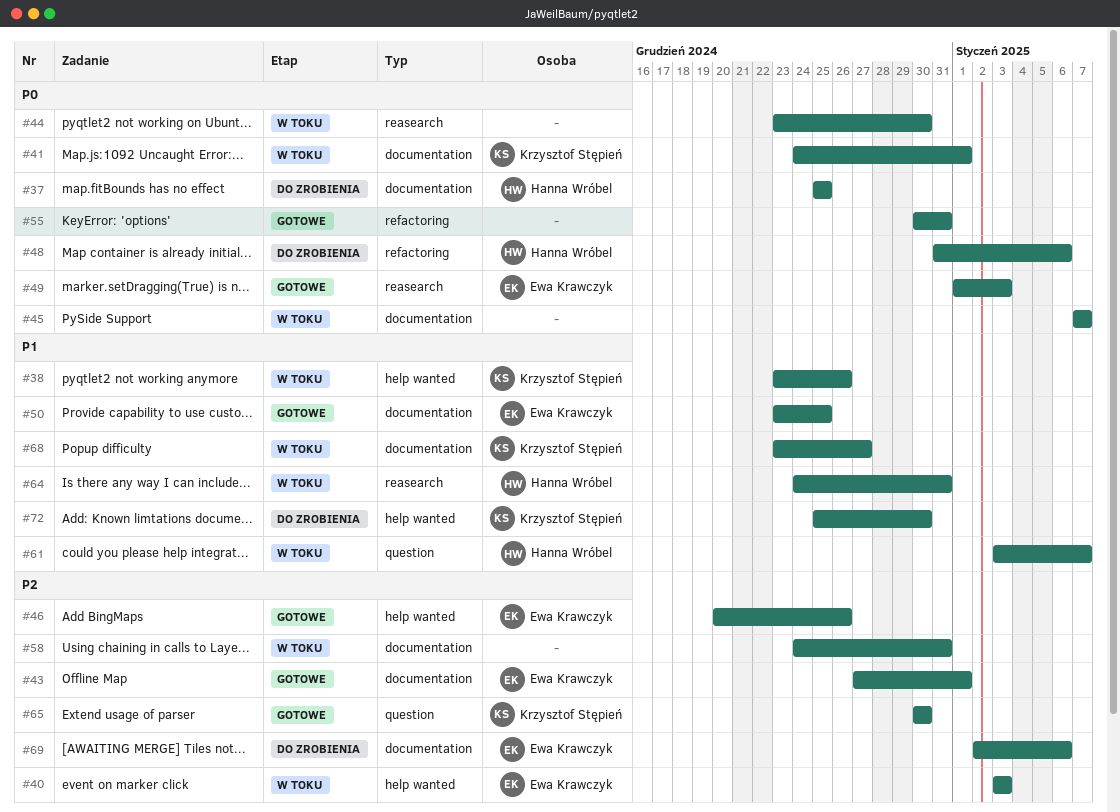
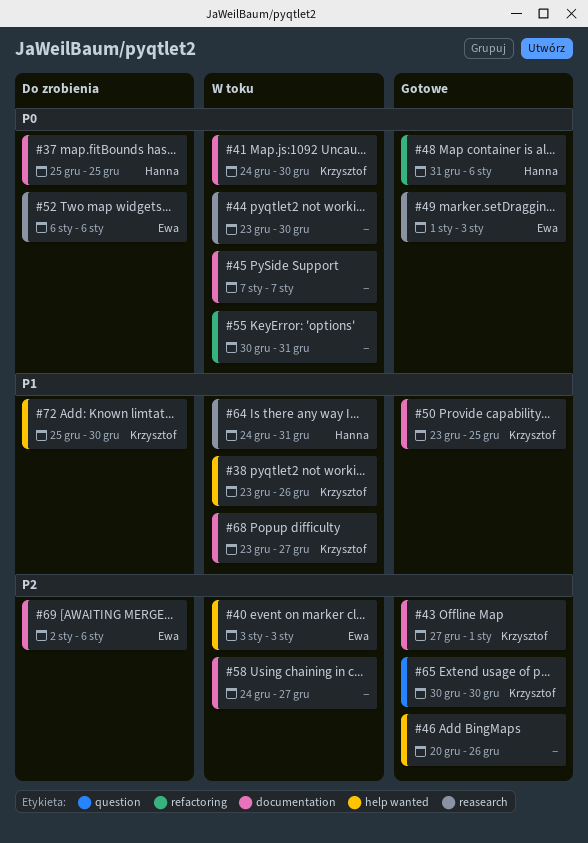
#41, due: Jan 1 -> Dec 30
#43, owner: Ewa Krawczyk -> Krzysztof Stępień
#46, owner: Ewa Krawczyk -> none
#48, status: Do zrobienia -> Gotowe
#50, owner: Ewa Krawczyk -> Krzysztof Stępień
#52: none -> present
#55, status: Gotowe -> W toku
#58, due: Dec 31 -> Dec 27
#61: present -> none

